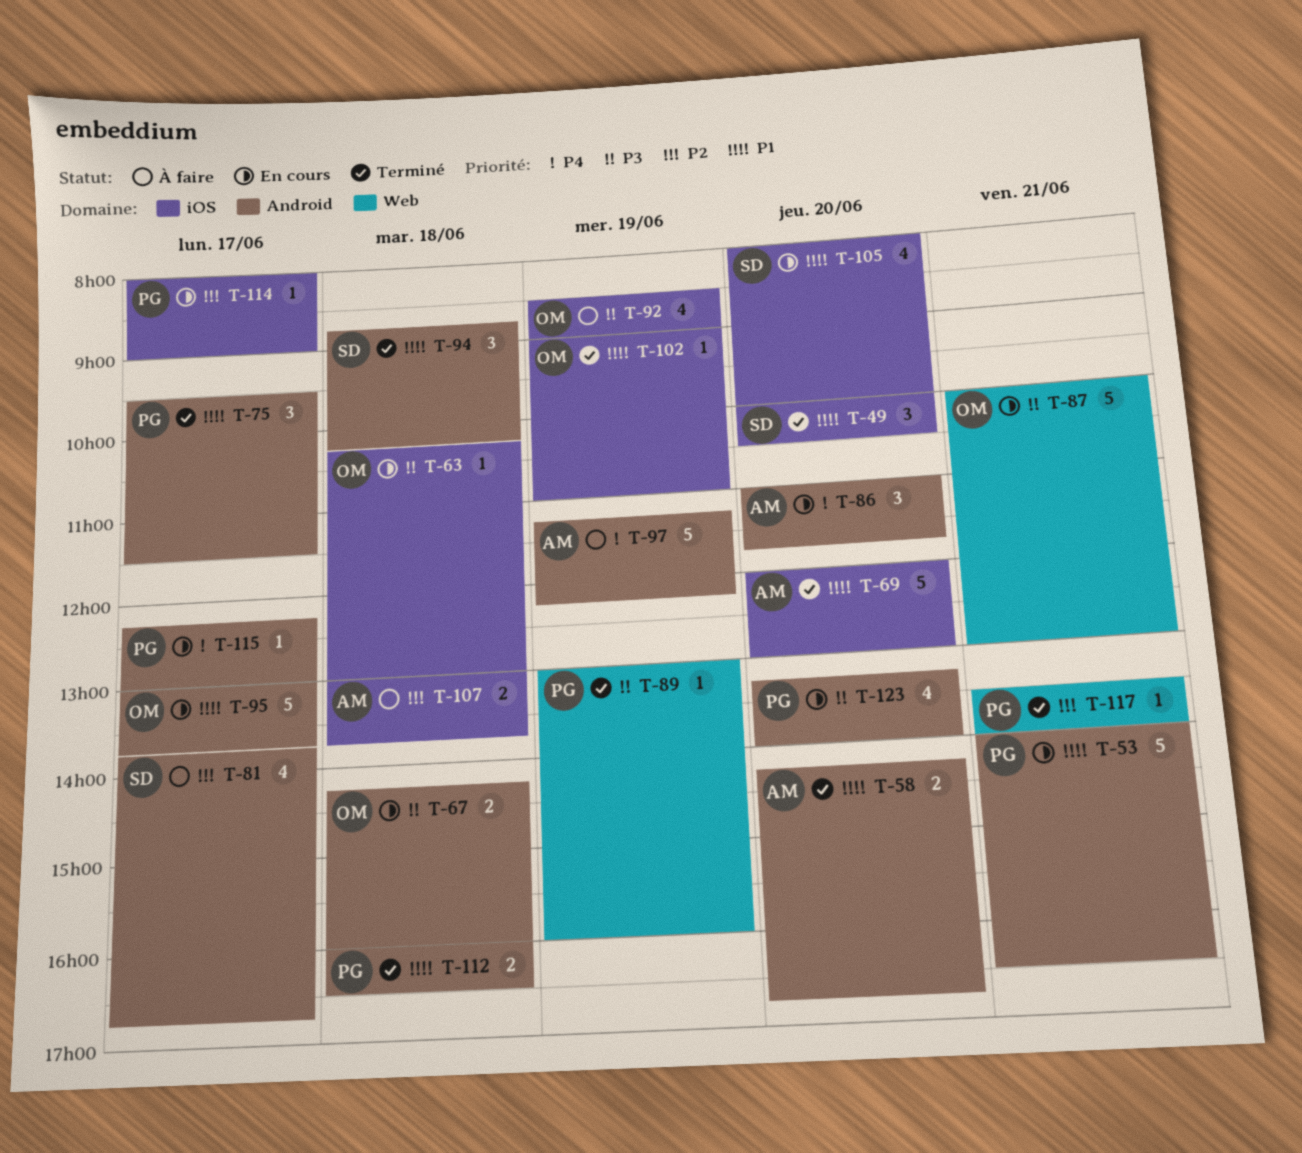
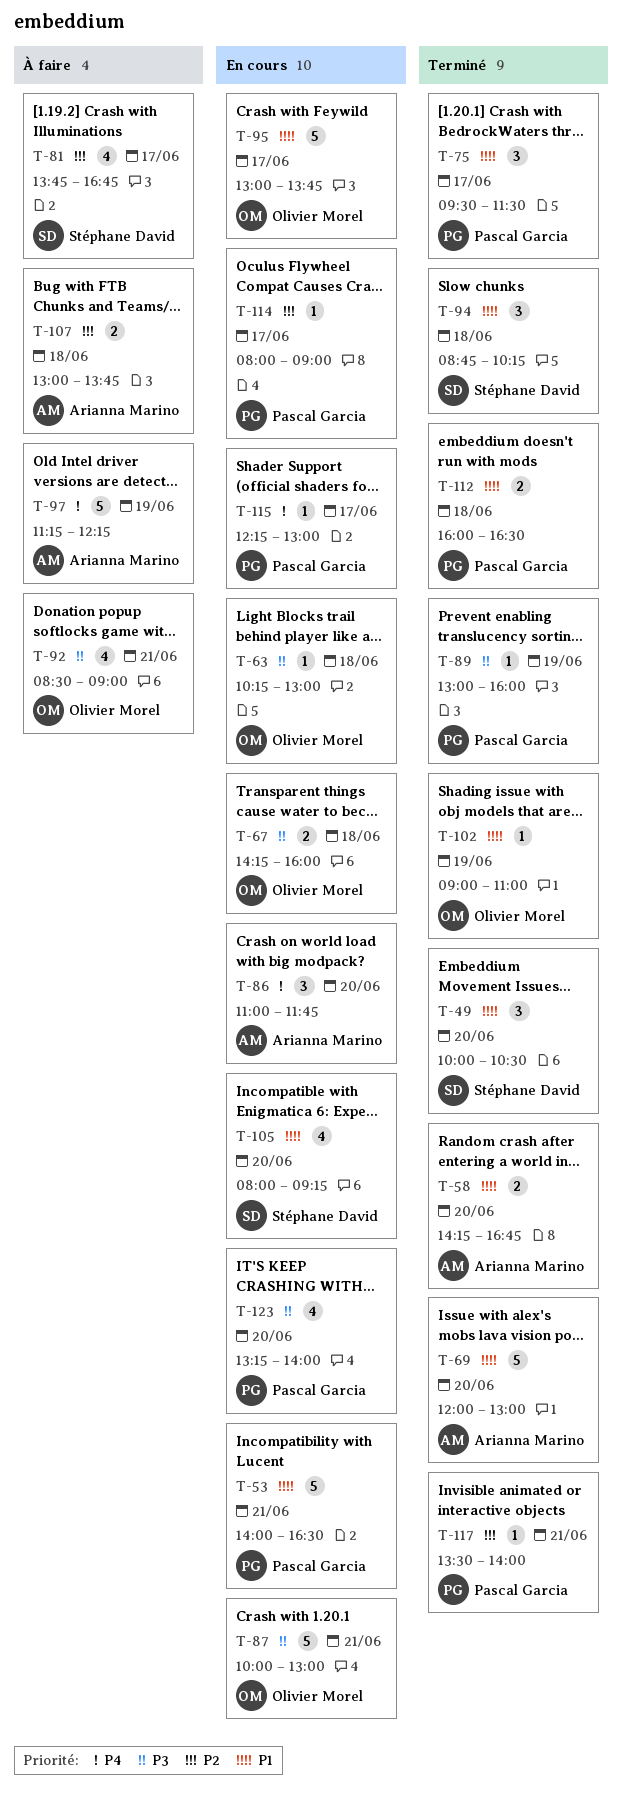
T-92, day: Jun 19 -> Jun 21
T-105, ends: 10:00 -> 09:15

